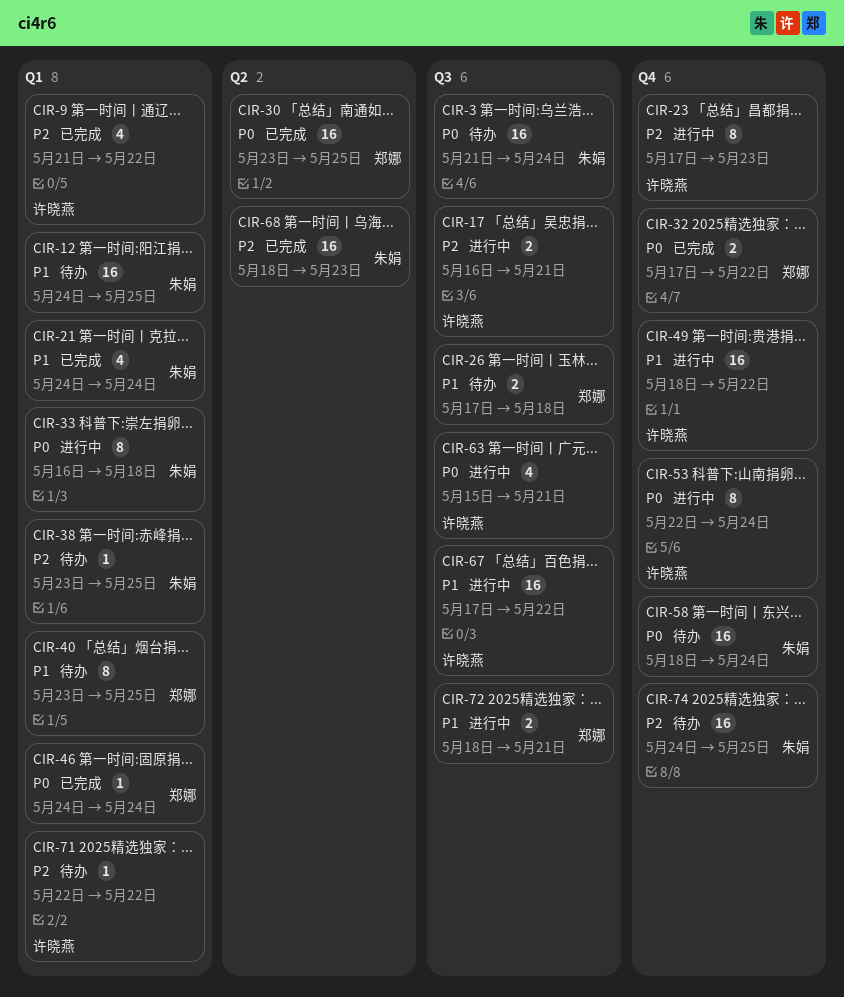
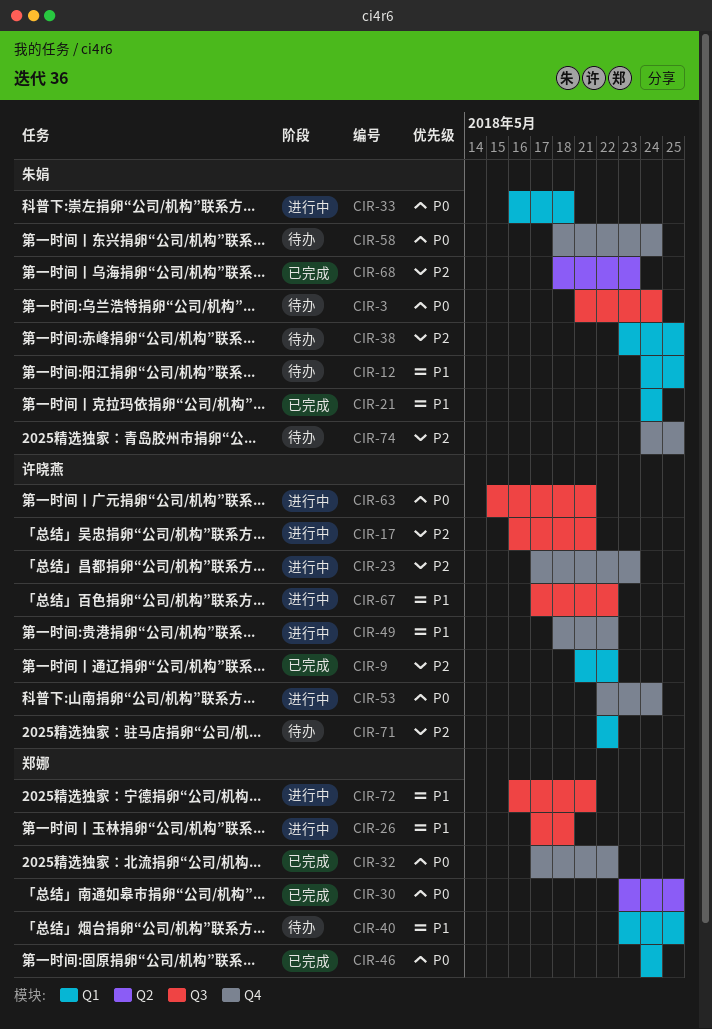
CIR-26, status: 待办 -> 进行中
CIR-72, start: May 18 -> May 16

